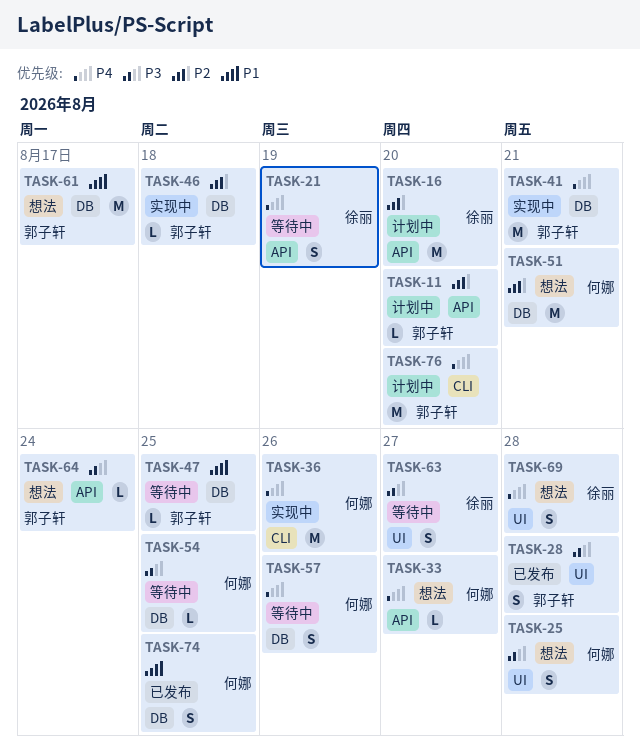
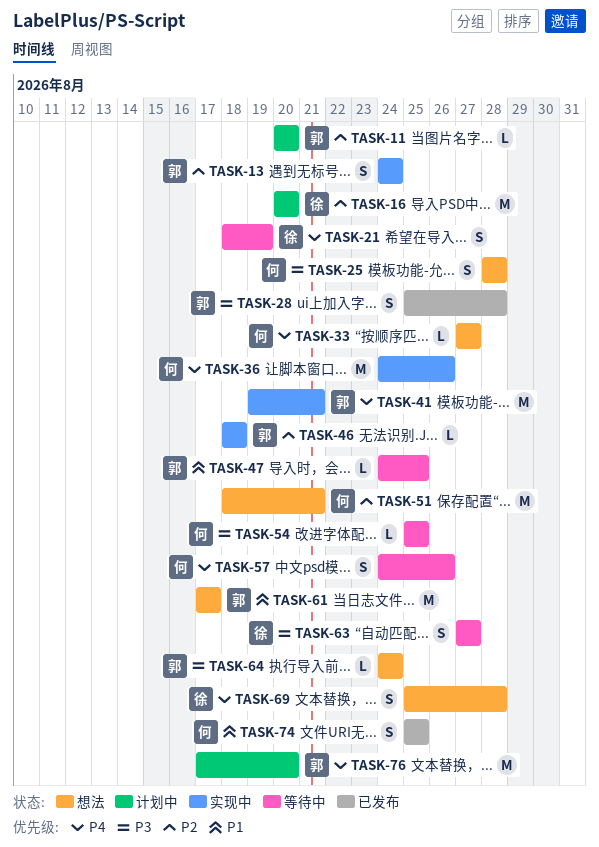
TASK-13: none -> present

